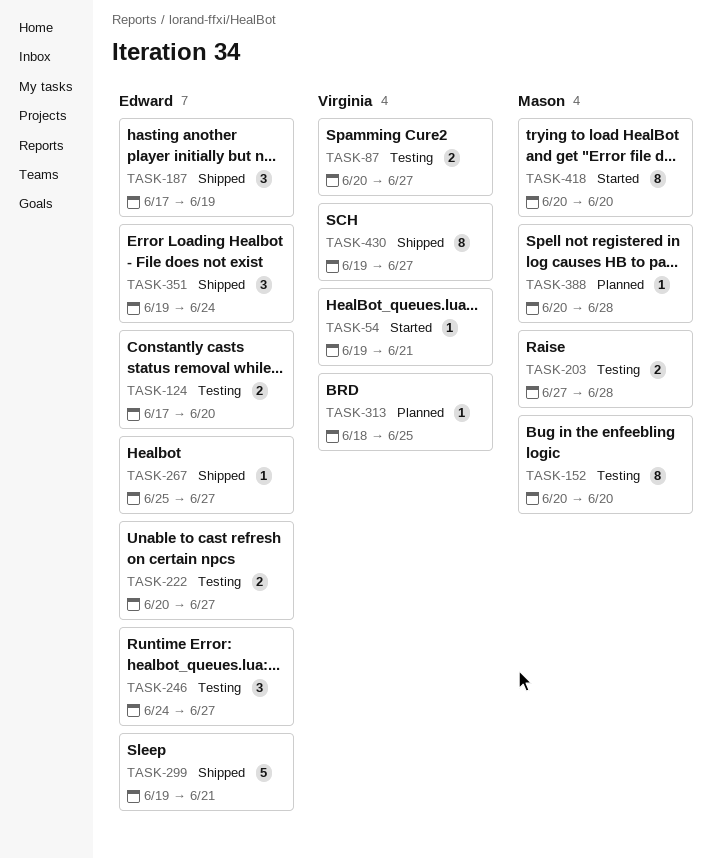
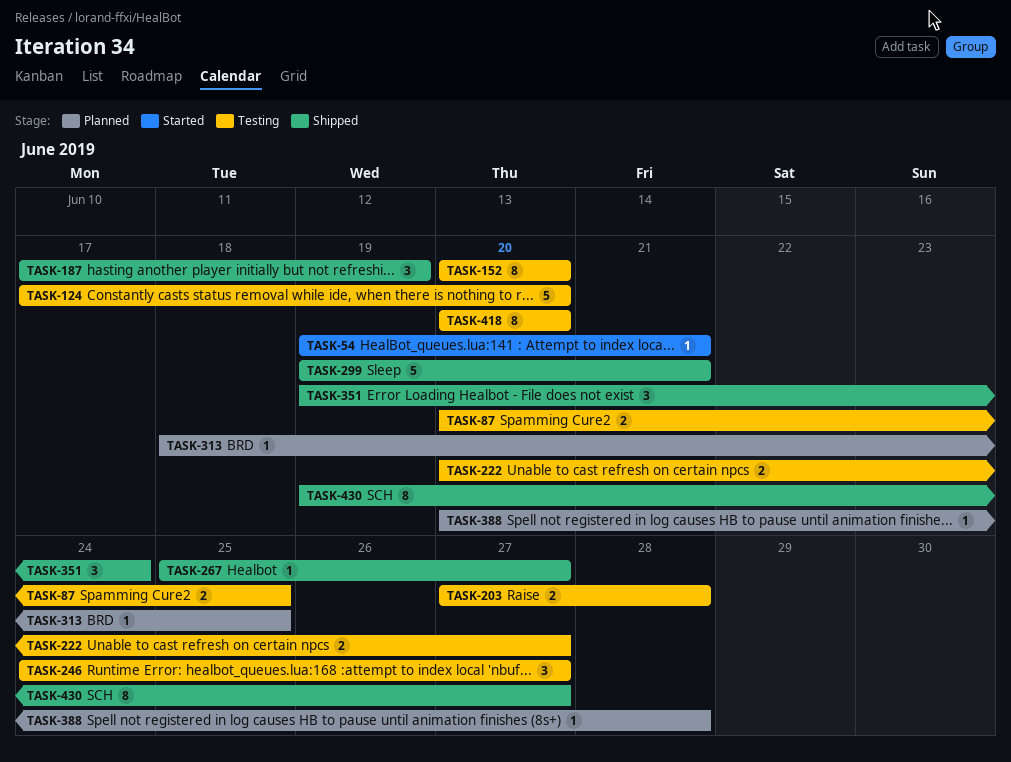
TASK-87, due: Jun 27 -> Jun 25
TASK-124, estimate: 2 -> 5
TASK-418, status: Started -> Testing

